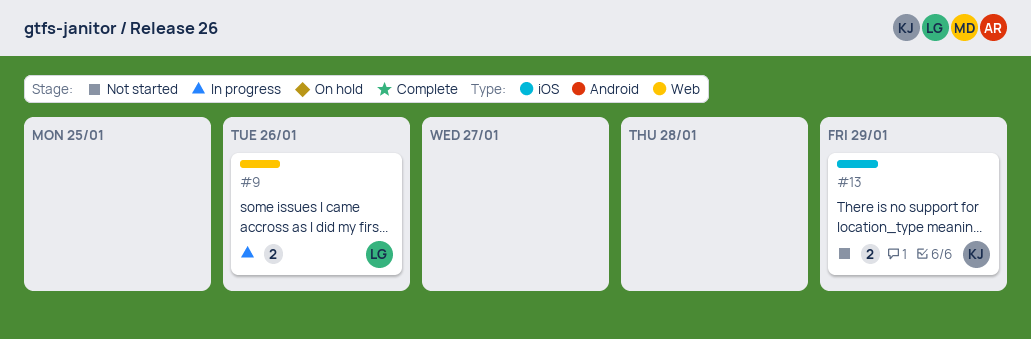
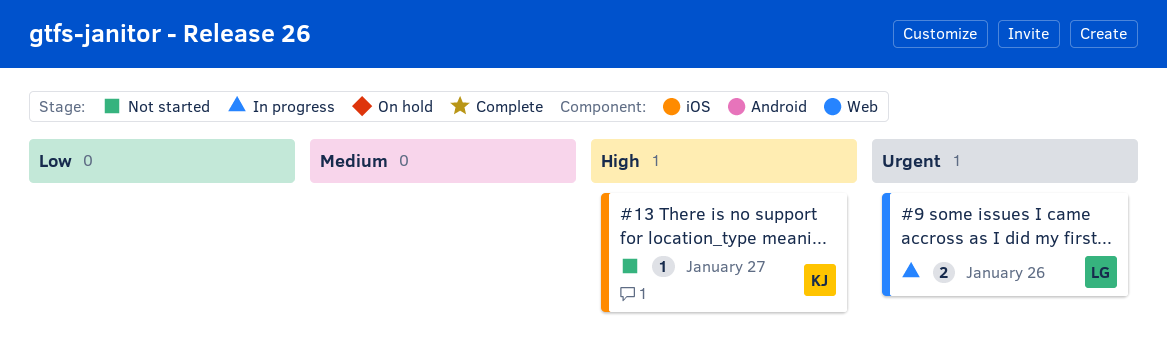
#13, estimate: 2 -> 1
#13, due: Jan 29 -> Jan 27

